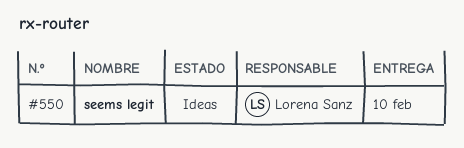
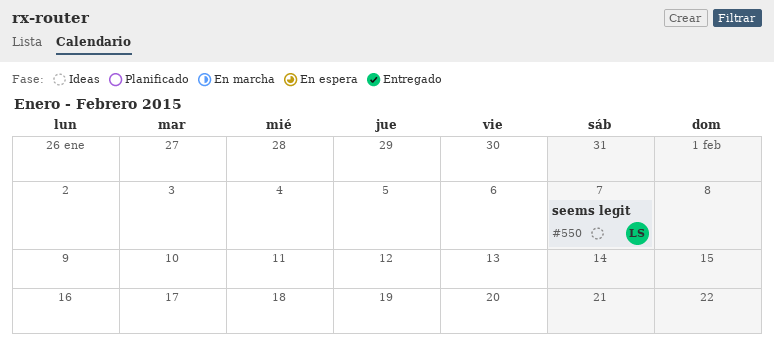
#550, due: Feb 10 -> Feb 7

